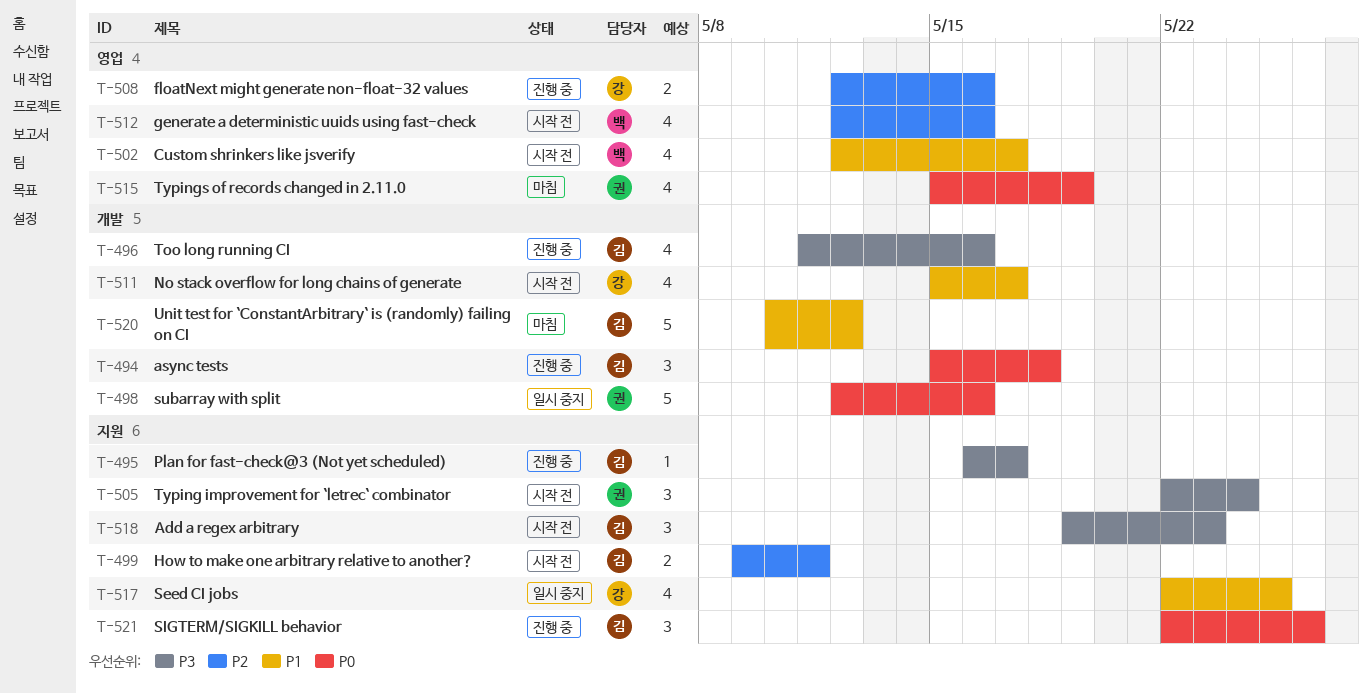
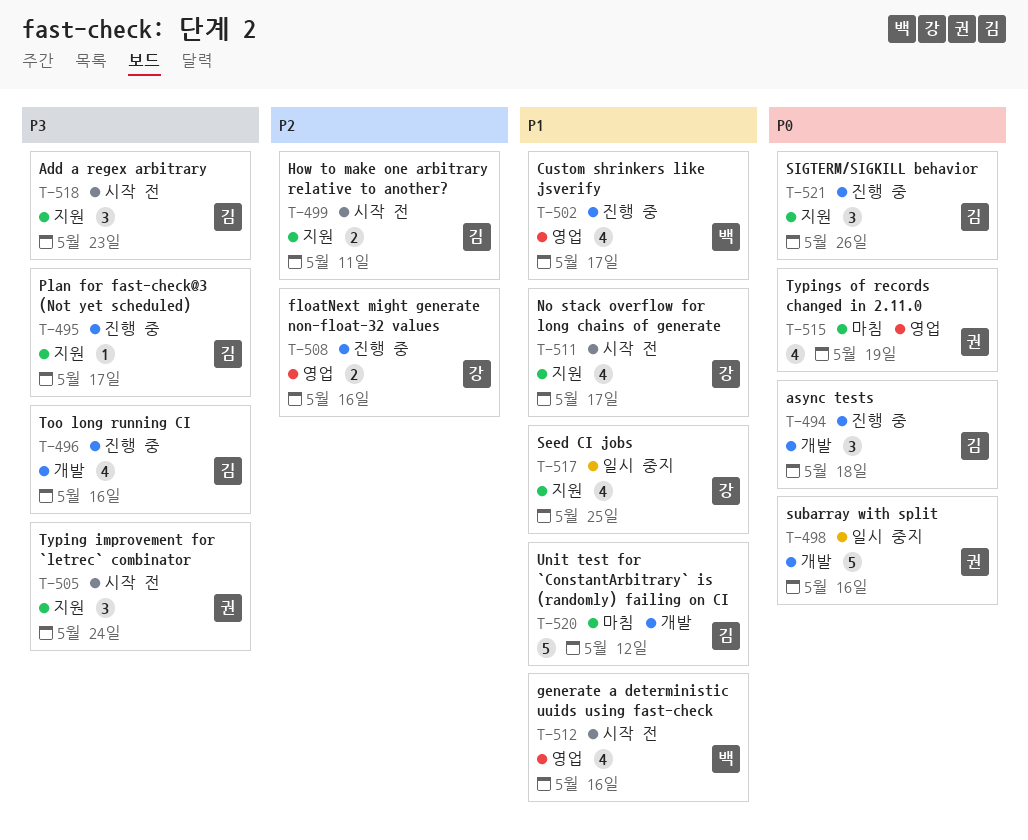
T-502, status: 시작 전 -> 진행 중
T-511, label: 개발 -> 지원
T-512, priority: P2 -> P1

